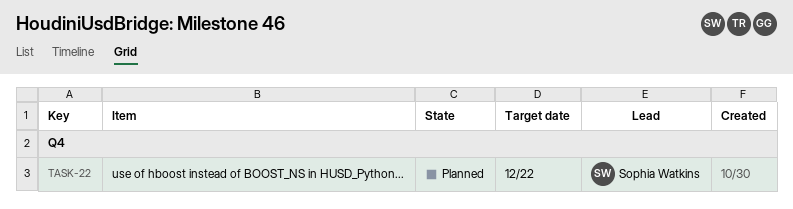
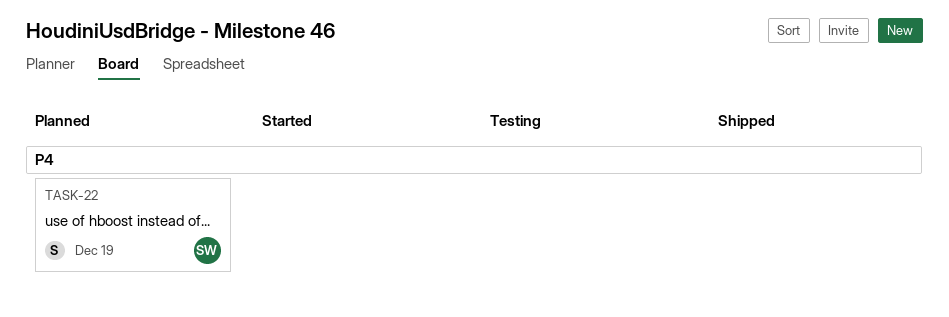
TASK-22, due: Dec 22 -> Dec 19

